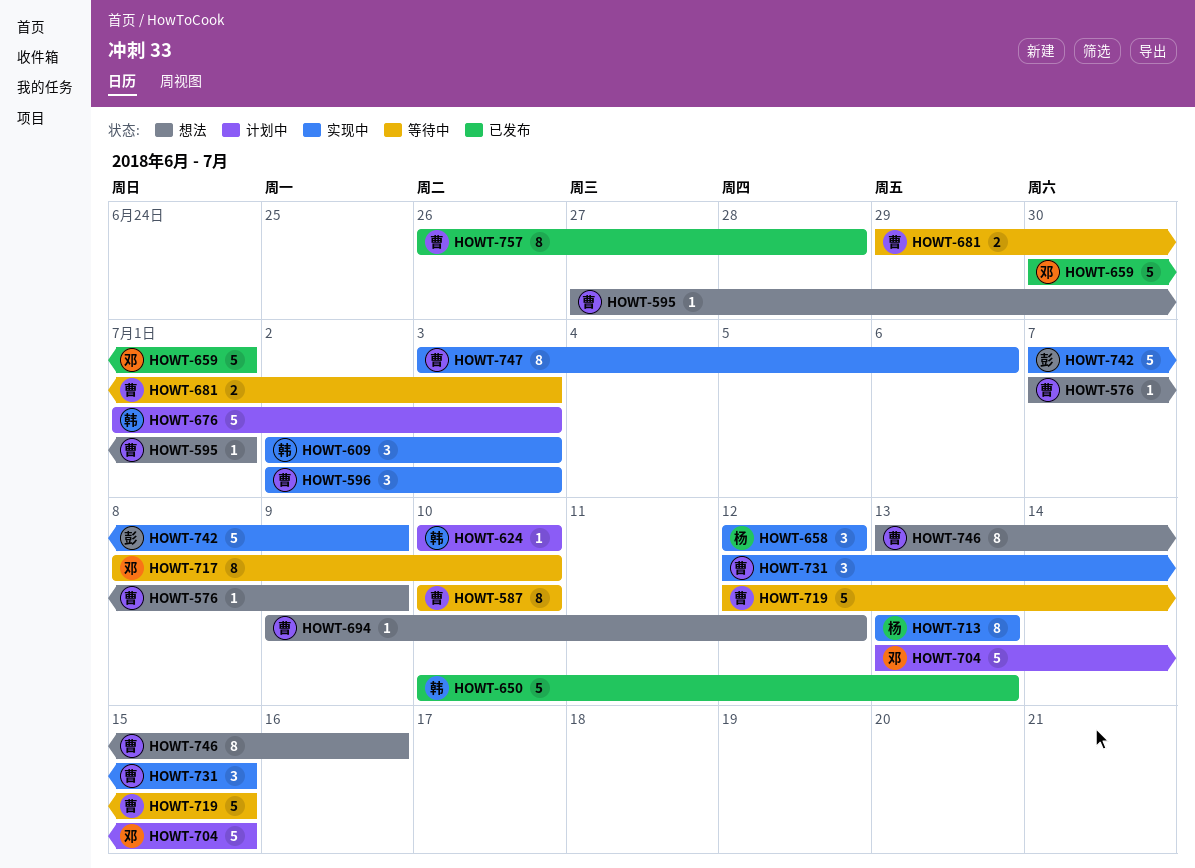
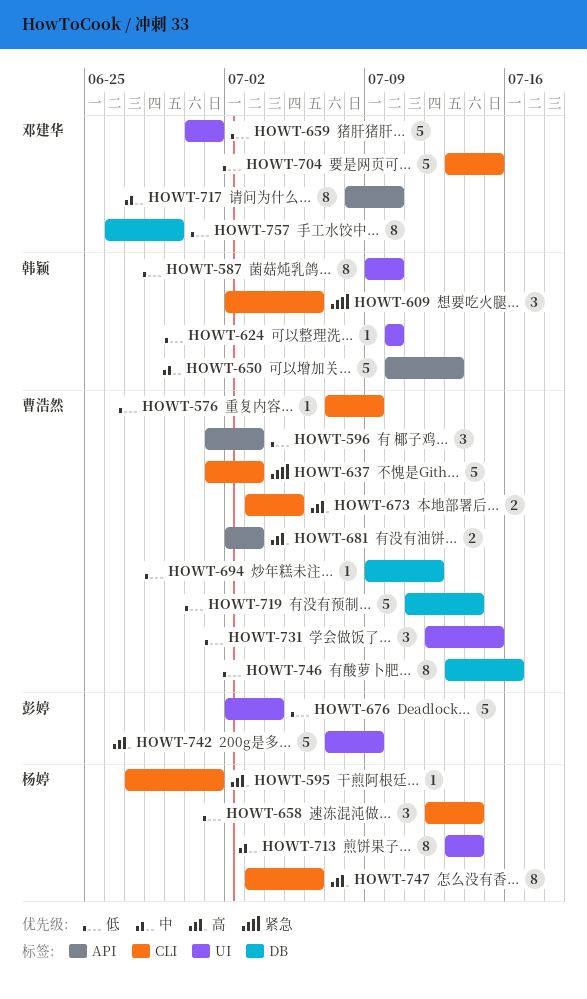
HOWT-587, owner: 曹浩然 -> 韩颖
HOWT-587, start: Jul 10 -> Jul 9
HOWT-595, owner: 曹浩然 -> 杨婷
HOWT-596, start: Jul 2 -> Jul 1
HOWT-609, due: Jul 3 -> Jul 6
HOWT-637: none -> present
HOWT-658, due: Jul 12 -> Jul 14
HOWT-673: none -> present
HOWT-676, owner: 韩颖 -> 彭婷
HOWT-676, start: Jul 1 -> Jul 2
HOWT-676, due: Jul 3 -> Jul 4
HOWT-681, start: Jun 29 -> Jul 2
HOWT-713, due: Jul 13 -> Jul 14
HOWT-719, start: Jul 12 -> Jul 11
HOWT-719, due: Jul 15 -> Jul 14
HOWT-747, owner: 曹浩然 -> 杨婷
HOWT-757, owner: 曹浩然 -> 邓建华
HOWT-757, due: Jun 28 -> Jun 29

